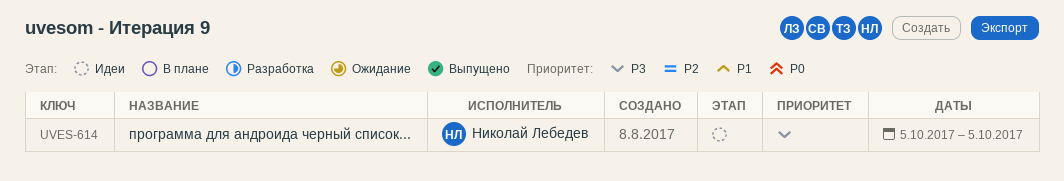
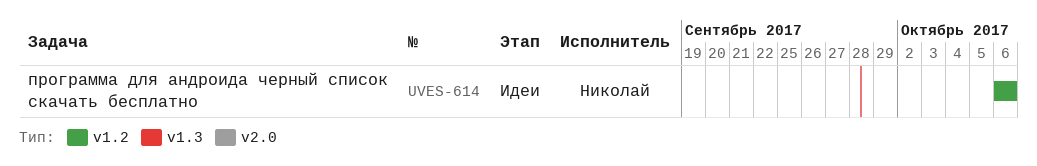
UVES-614, start: Oct 5 -> Oct 6
UVES-614, due: Oct 5 -> Oct 6

